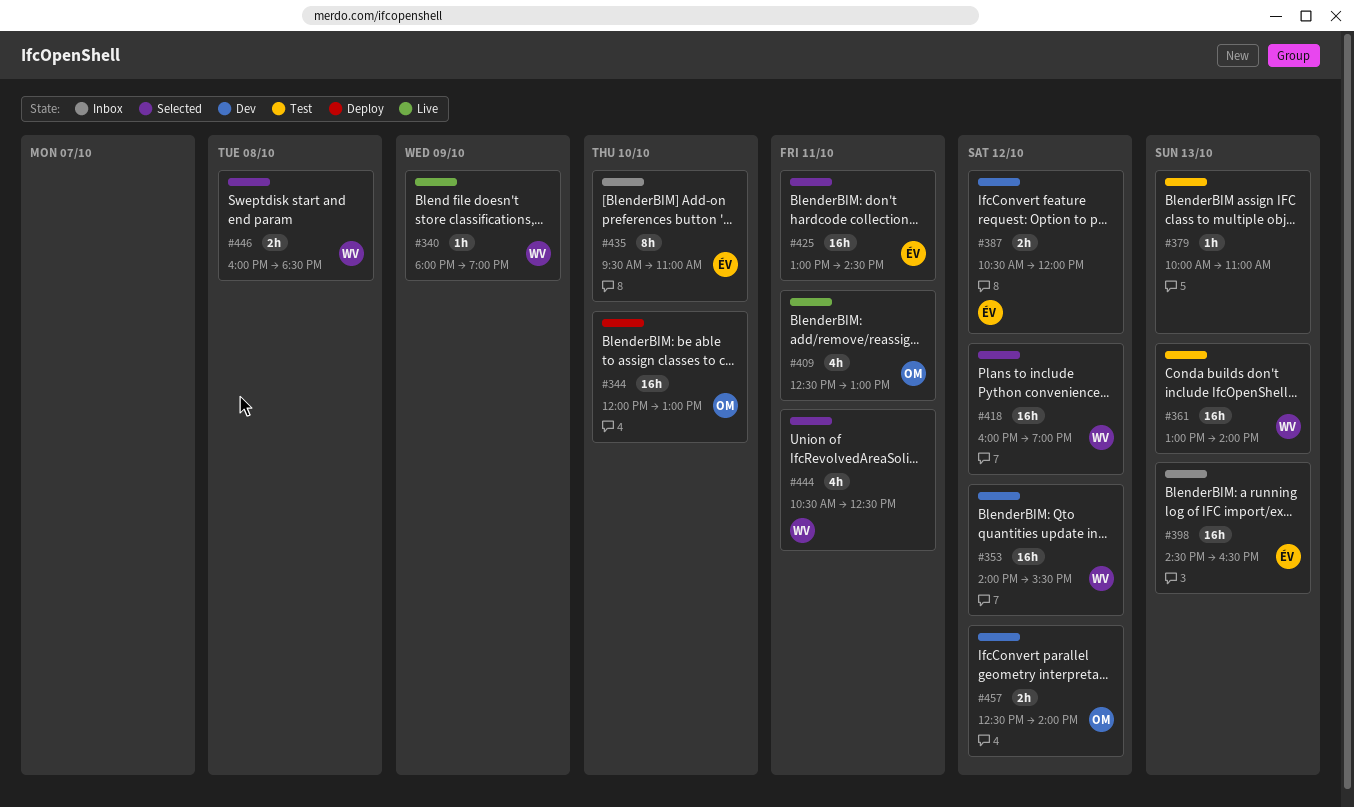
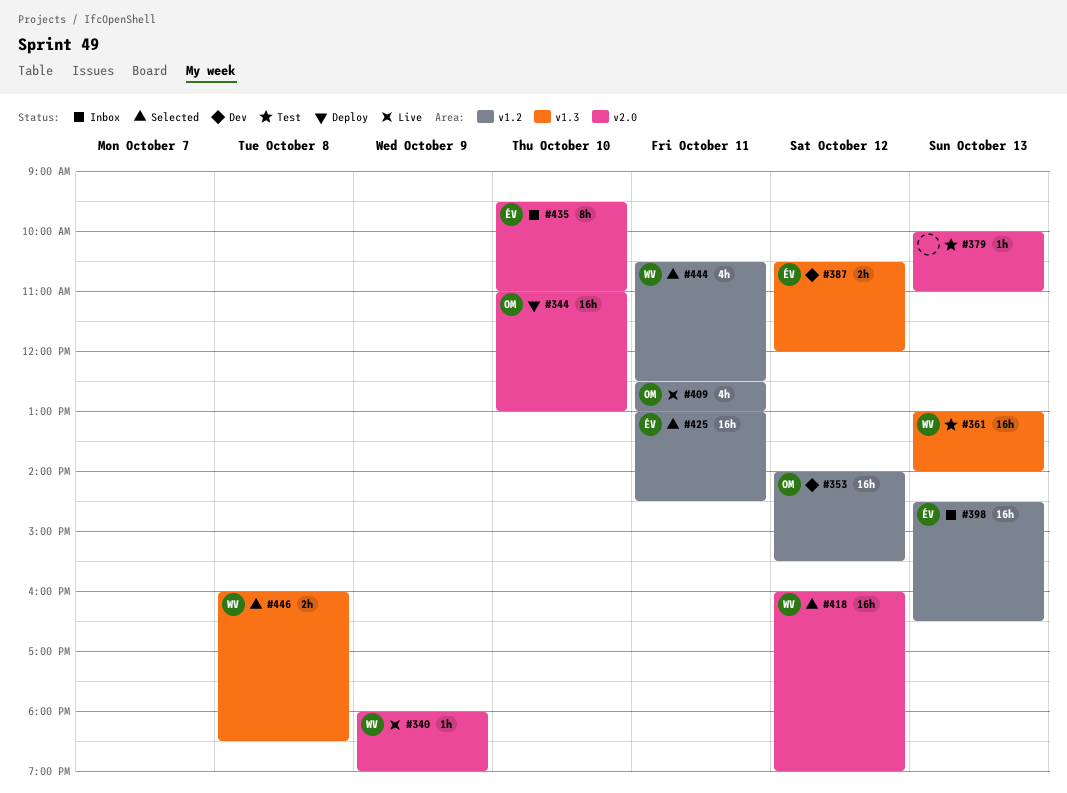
#344, begins: 12:00 -> 11:00
#353, owner: WV -> OM
#457: present -> none

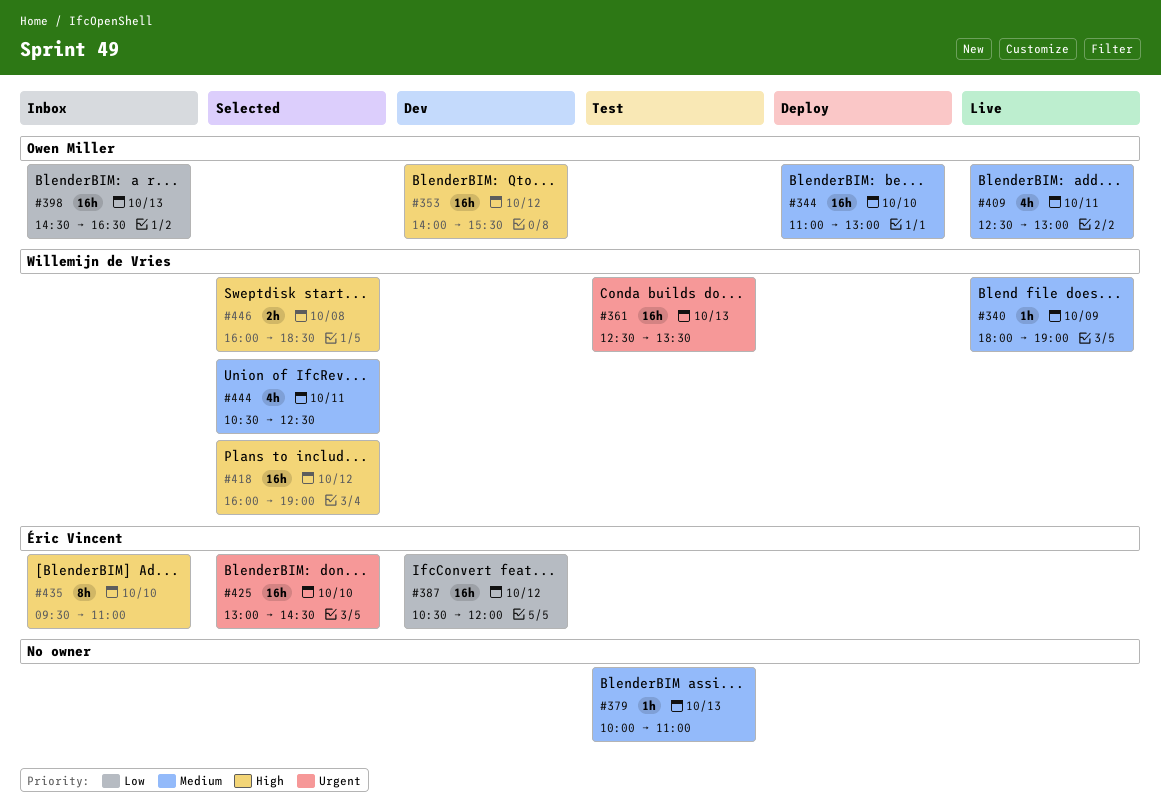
#361, begins: 13:00 -> 12:30
#361, ends: 14:00 -> 13:30
#387, estimate: 2h -> 16h
#398, owner: Éric Vincent -> Owen Miller
#425, day: Oct 11 -> Oct 10

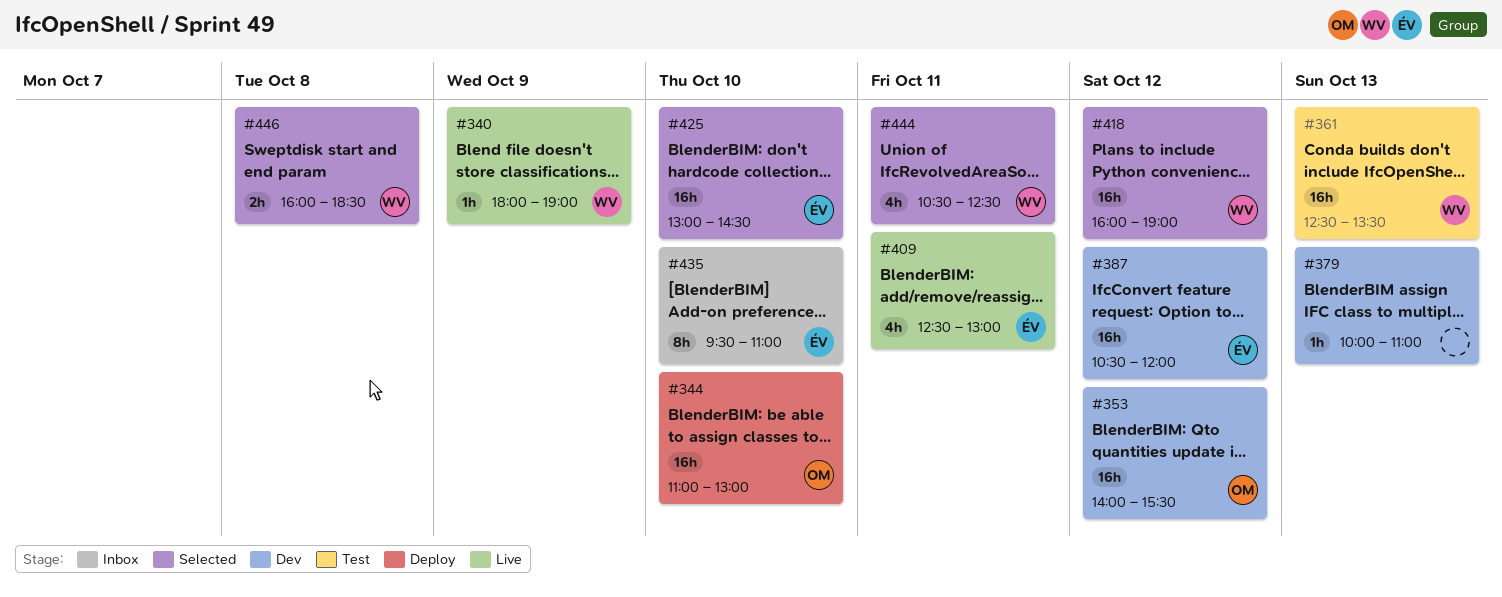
#379, status: Test -> Dev
#398: present -> none
#409, owner: Owen Miller -> Éric Vincent

